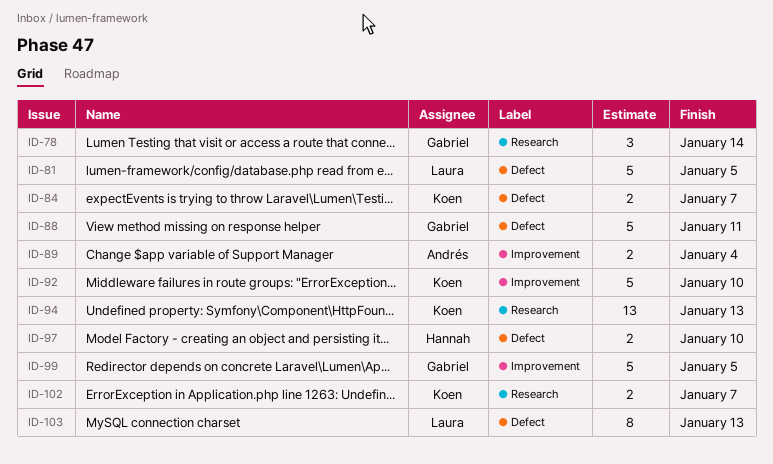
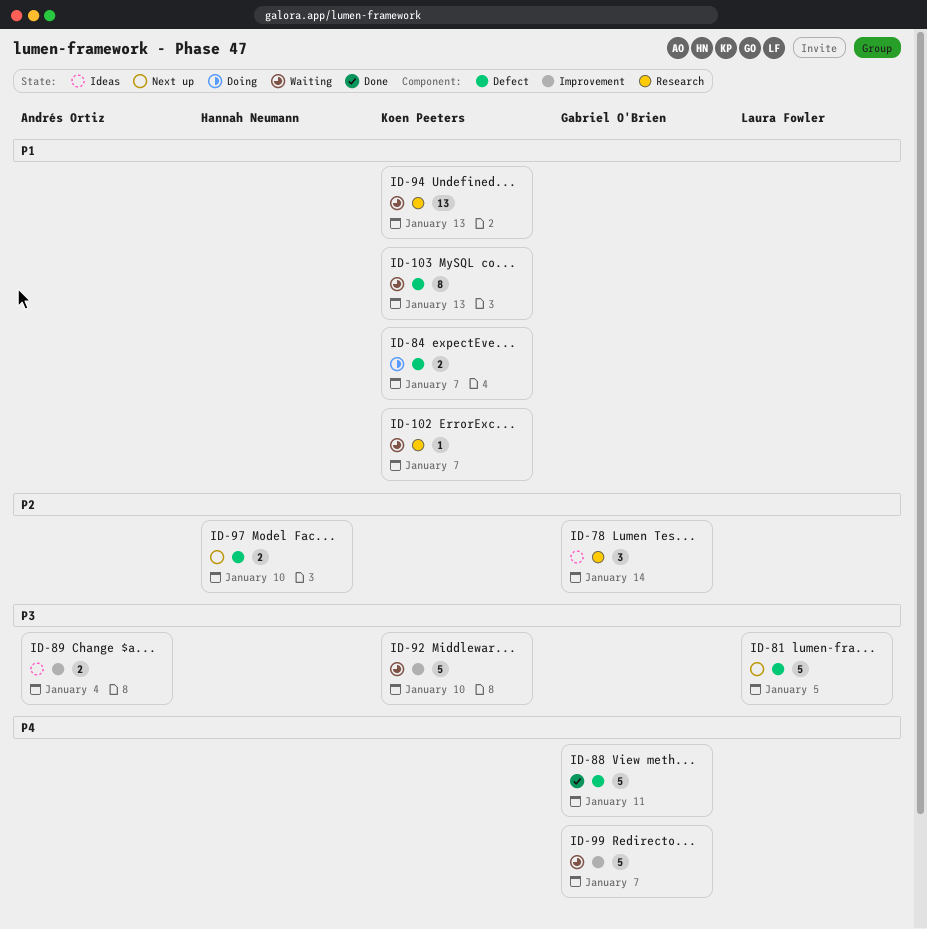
ID-99, due: Jan 5 -> Jan 7
ID-102, estimate: 2 -> 1
ID-103, owner: Laura Fowler -> Koen Peeters

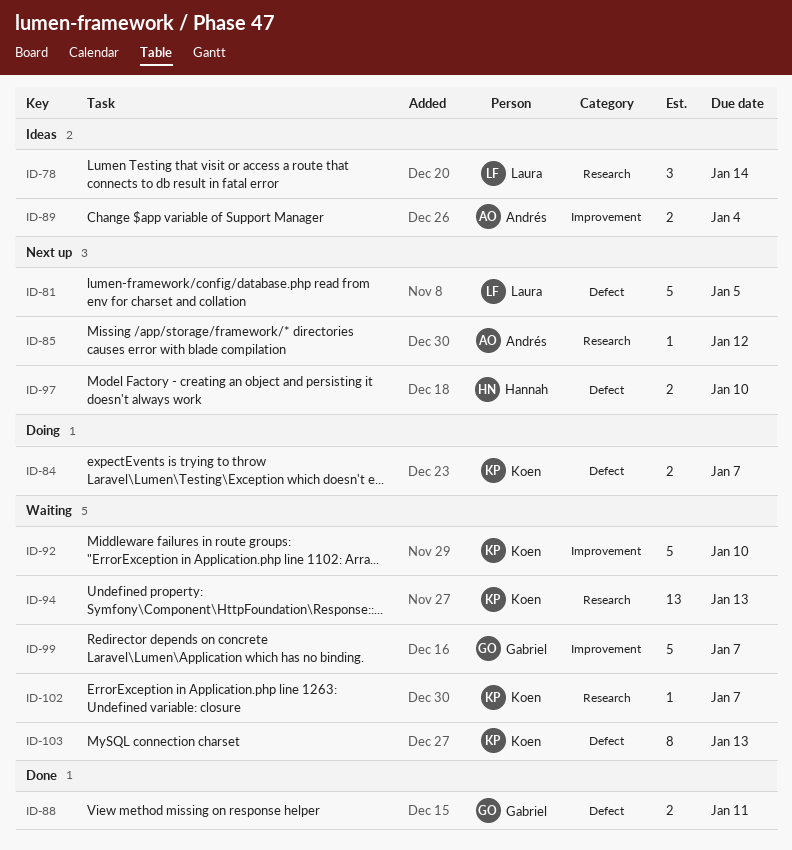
ID-78, owner: Gabriel O'Brien -> Laura Fowler
ID-85: none -> present
ID-88, estimate: 5 -> 2

